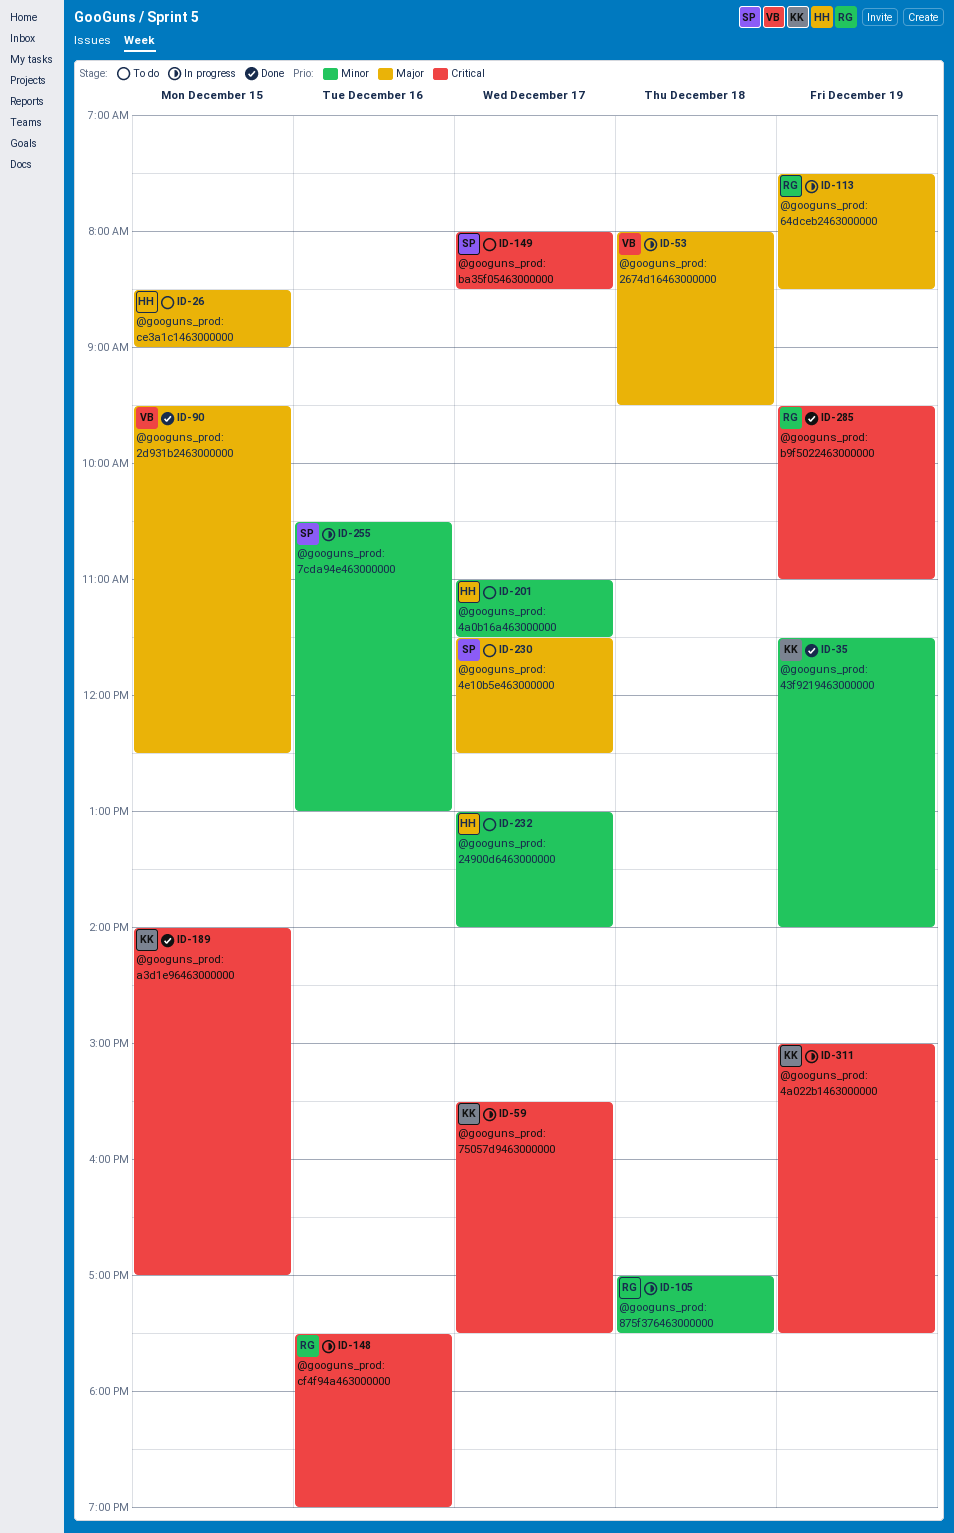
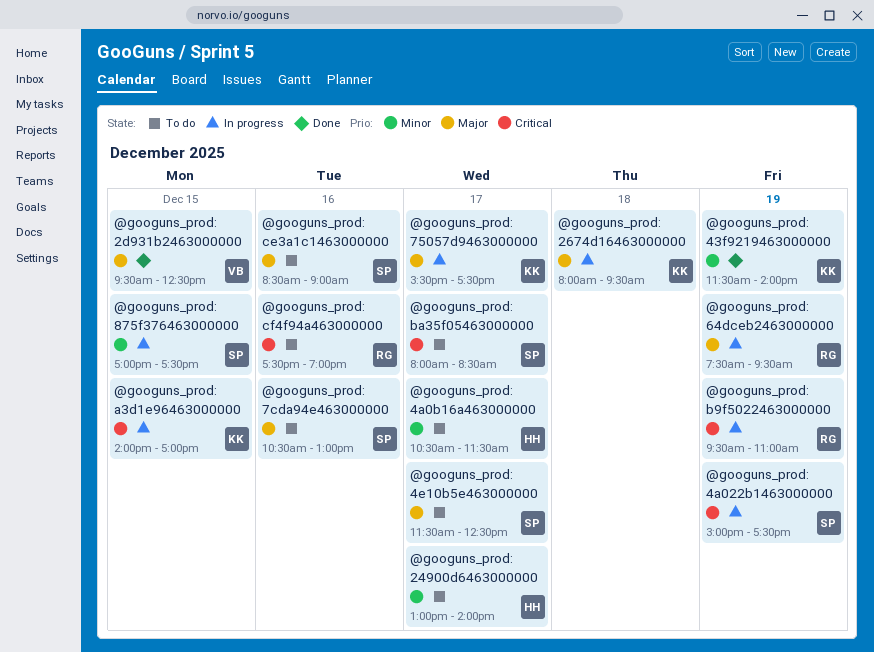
@googuns_prod: 2674d16463000000, owner: VB -> KK
@googuns_prod: 4a022b1463000000, owner: KK -> SP
@googuns_prod: 4a0b16a463000000, begins: 11:00 -> 10:30
@googuns_prod: 64dceb2463000000, ends: 08:30 -> 09:30
@googuns_prod: 75057d9463000000, priority: Critical -> Major
@googuns_prod: 7cda94e463000000, status: In progress -> To do
@googuns_prod: 7cda94e463000000, priority: Minor -> Major
@googuns_prod: 875f376463000000, owner: RG -> SP
@googuns_prod: 875f376463000000, day: Dec 18 -> Dec 15
@googuns_prod: a3d1e96463000000, status: Done -> In progress
@googuns_prod: b9f5022463000000, status: Done -> In progress
@googuns_prod: ce3a1c1463000000, owner: HH -> SP
@googuns_prod: ce3a1c1463000000, day: Dec 15 -> Dec 16
@googuns_prod: cf4f94a463000000, status: In progress -> To do

